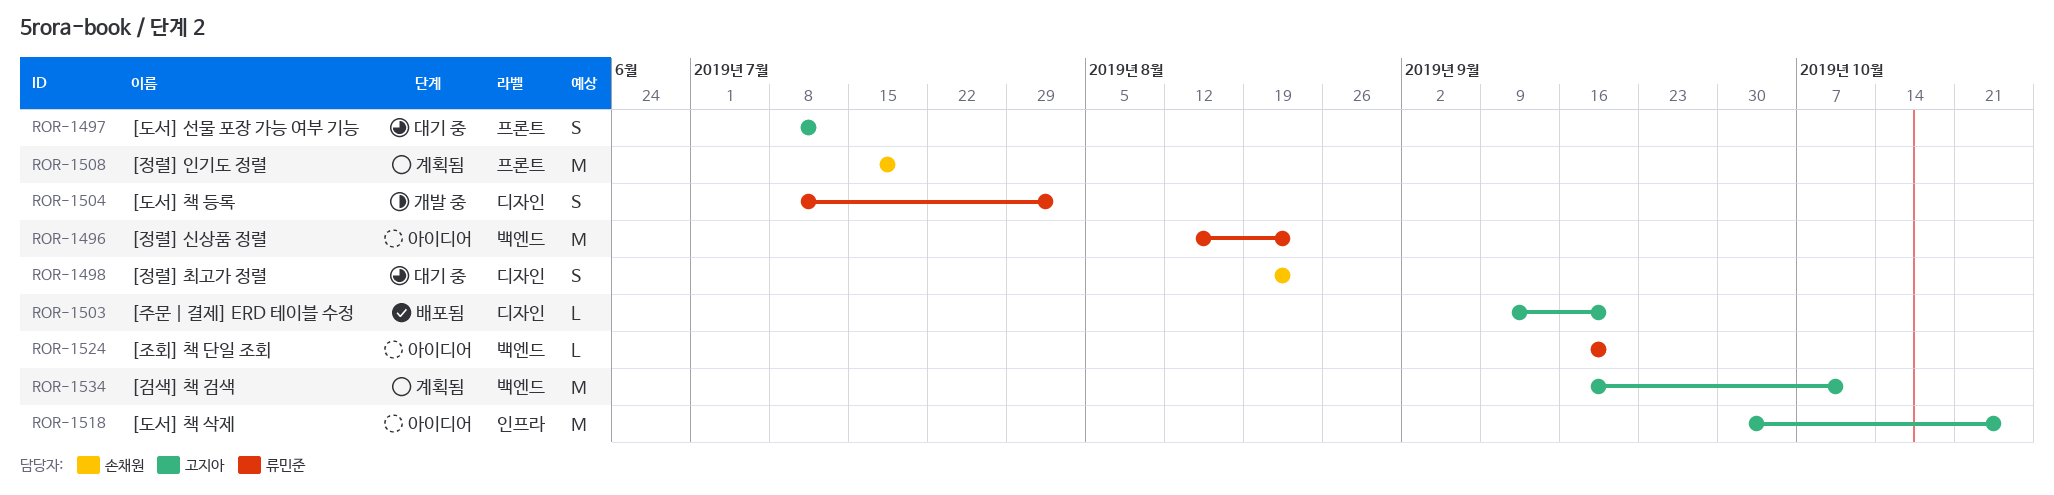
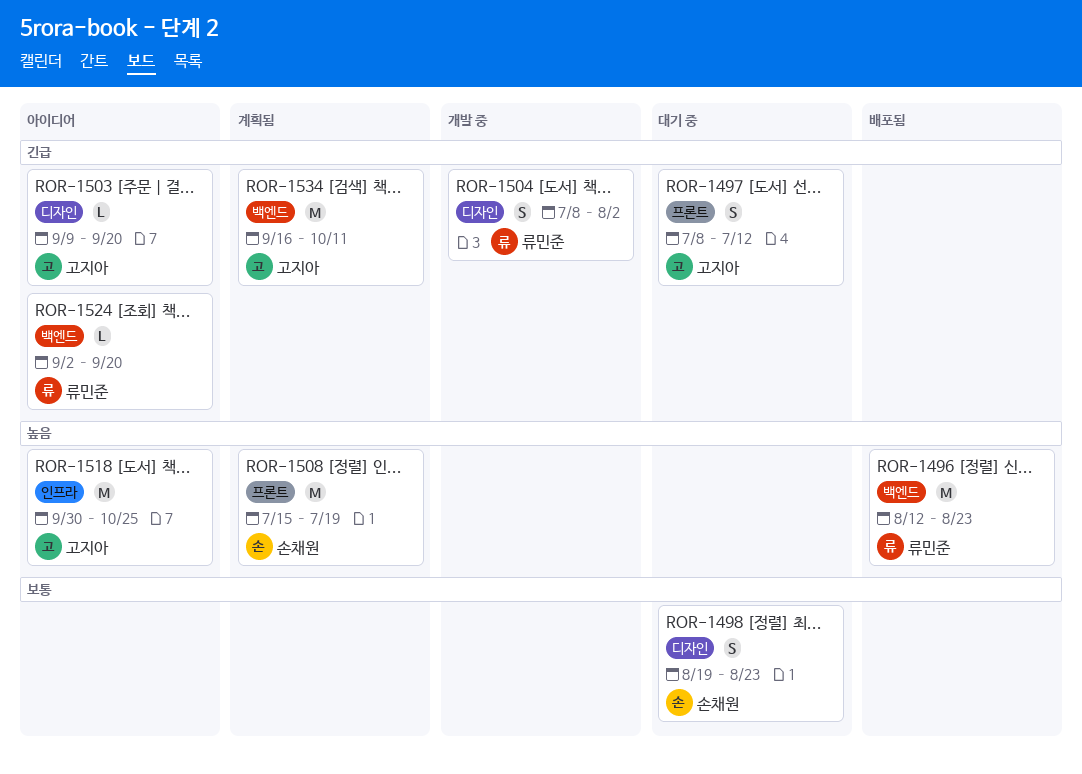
ROR-1496, status: 아이디어 -> 배포됨
ROR-1503, status: 배포됨 -> 아이디어
ROR-1524, start: Sep 16 -> Sep 2

